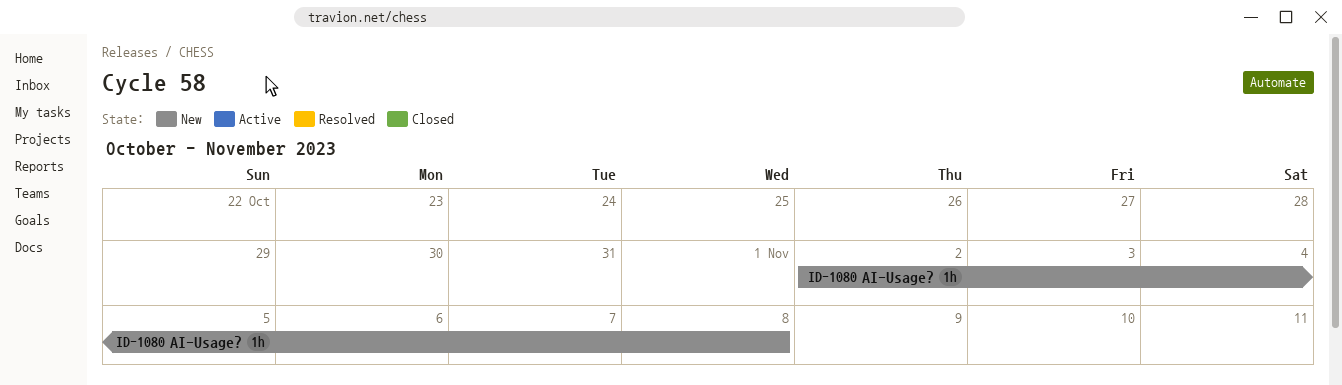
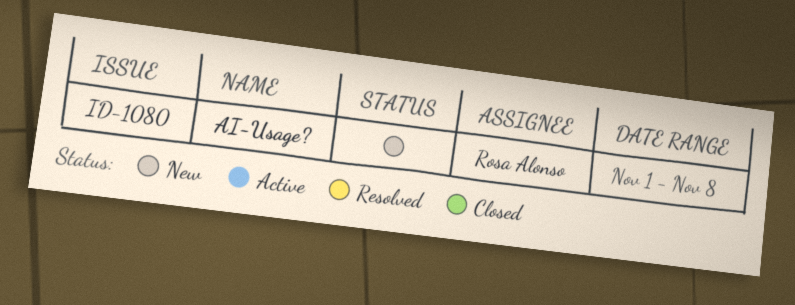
ID-1080, start: Nov 2 -> Nov 1

